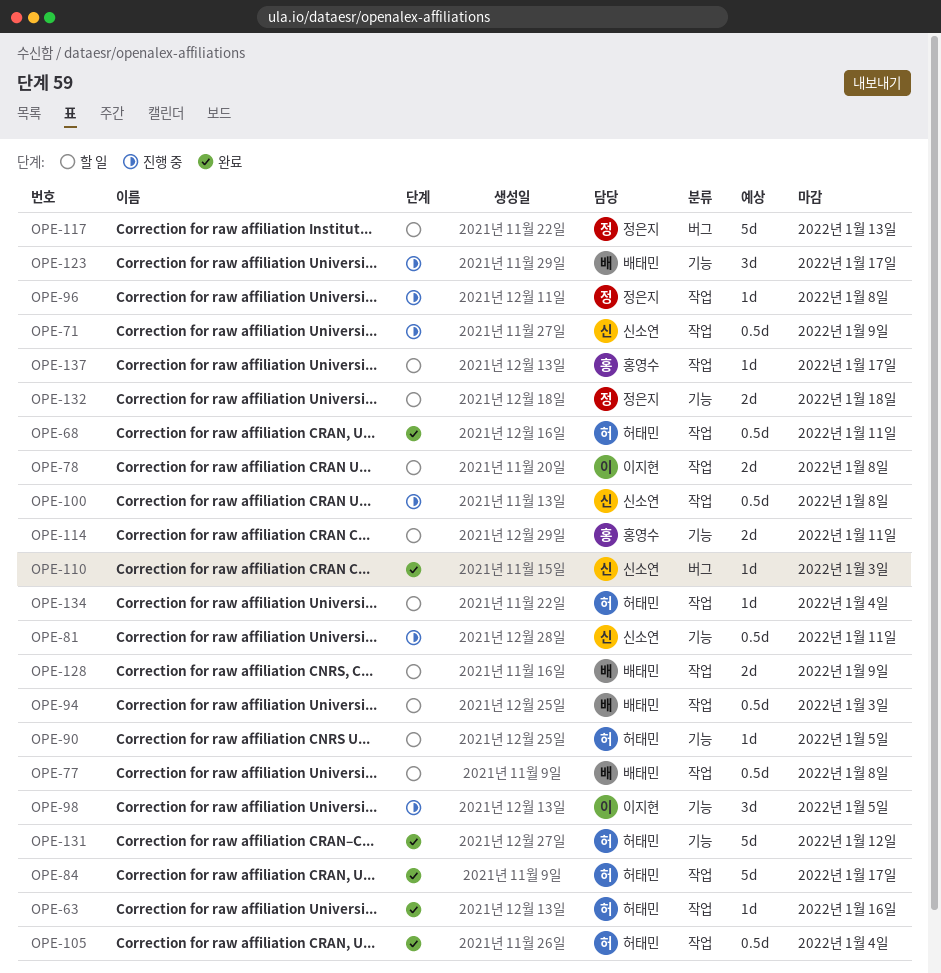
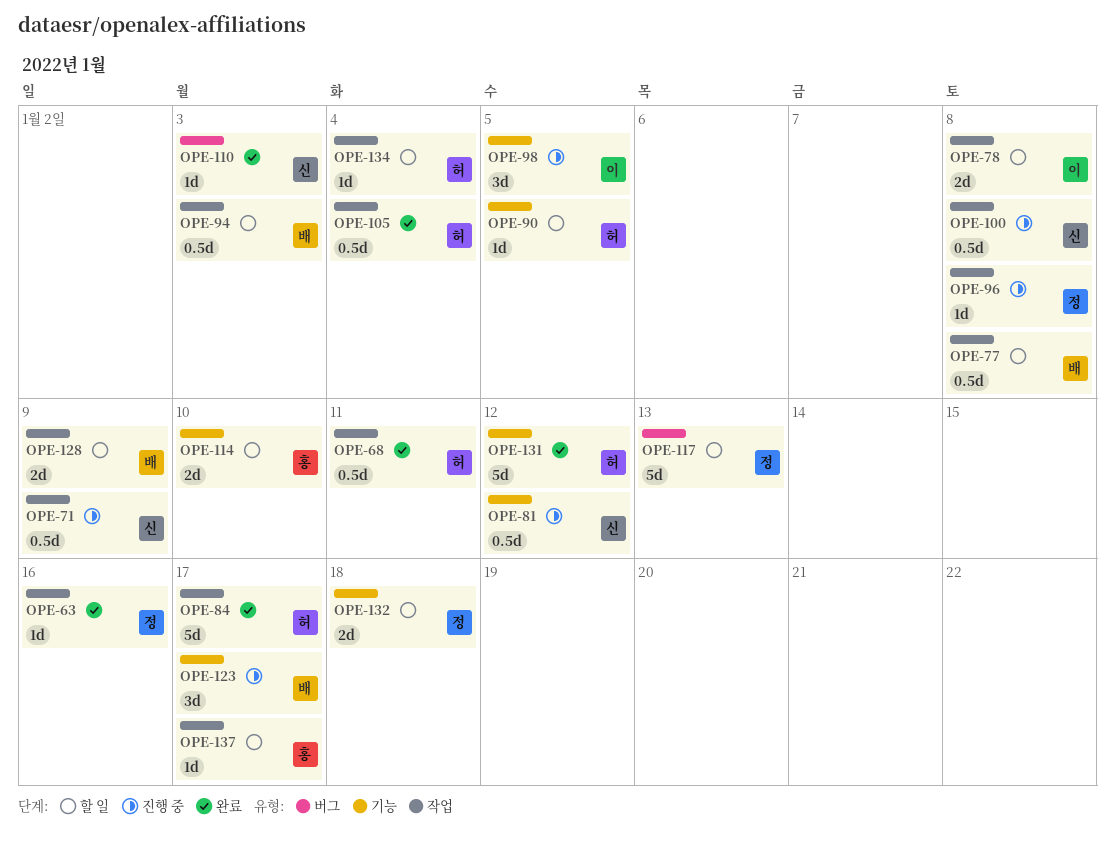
OPE-63, owner: 허태민 -> 정은지
OPE-81, due: Jan 11 -> Jan 12
OPE-114, due: Jan 11 -> Jan 10

